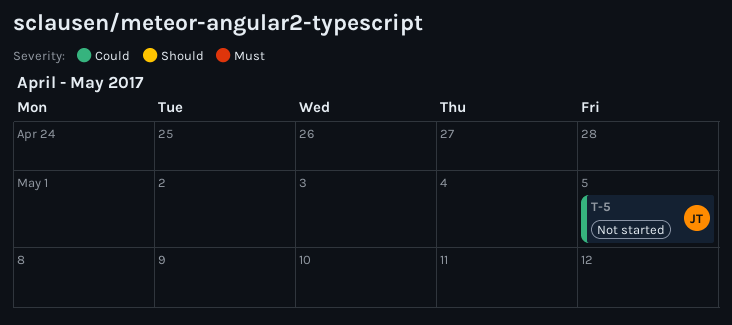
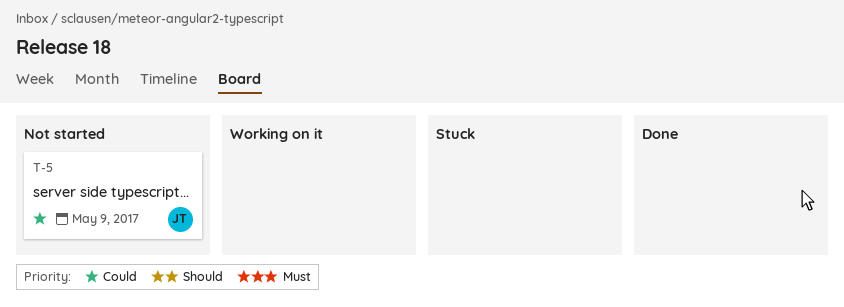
T-5, due: May 5 -> May 9

